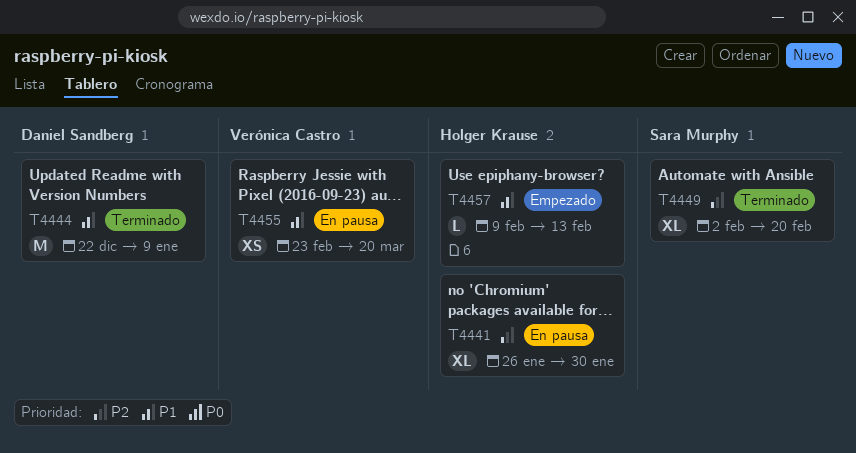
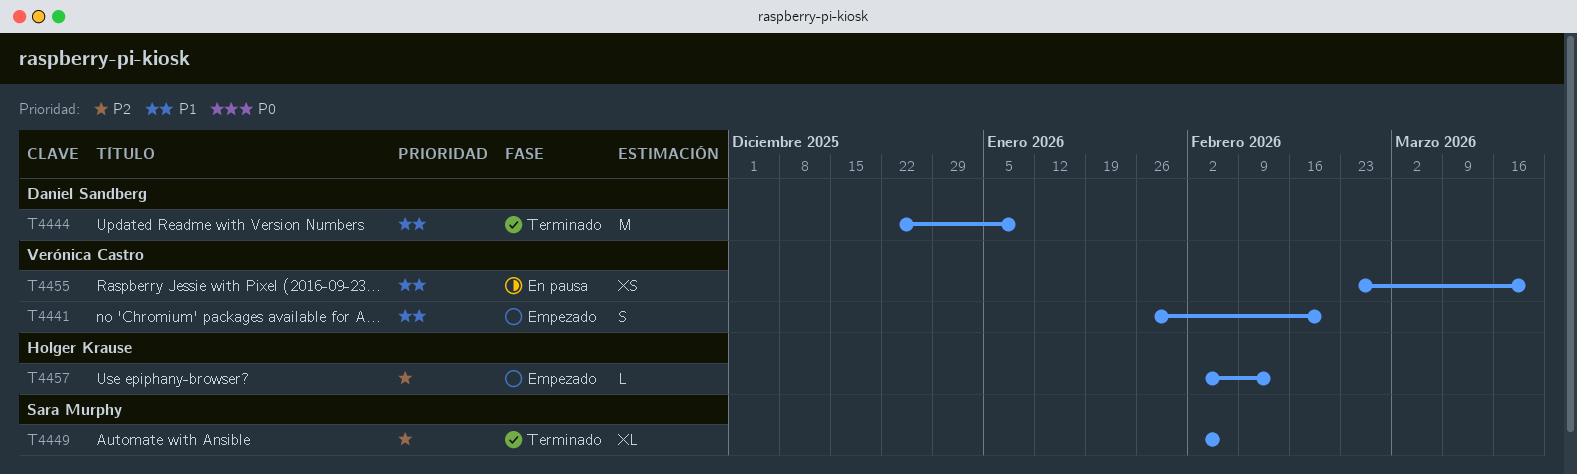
T4441, status: En pausa -> Empezado
T4441, owner: Holger Krause -> Verónica Castro
T4441, priority: P2 -> P1
T4441, estimate: XL -> S
T4441, due: Jan 30 -> Feb 20
T4449, due: Feb 20 -> Feb 6
T4457, priority: P1 -> P2
T4457, start: Feb 9 -> Feb 2

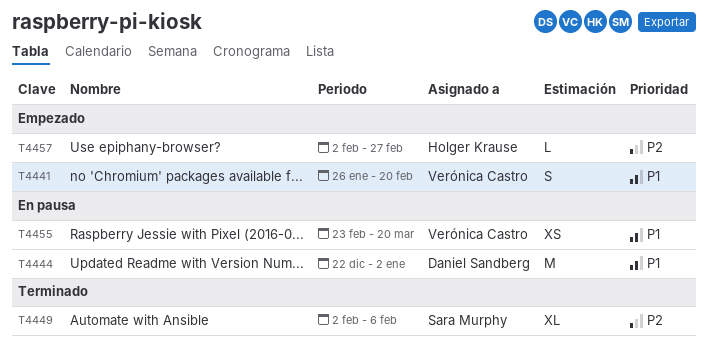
T4444, status: Terminado -> En pausa
T4444, due: Jan 9 -> Jan 2
T4457, due: Feb 13 -> Feb 27

